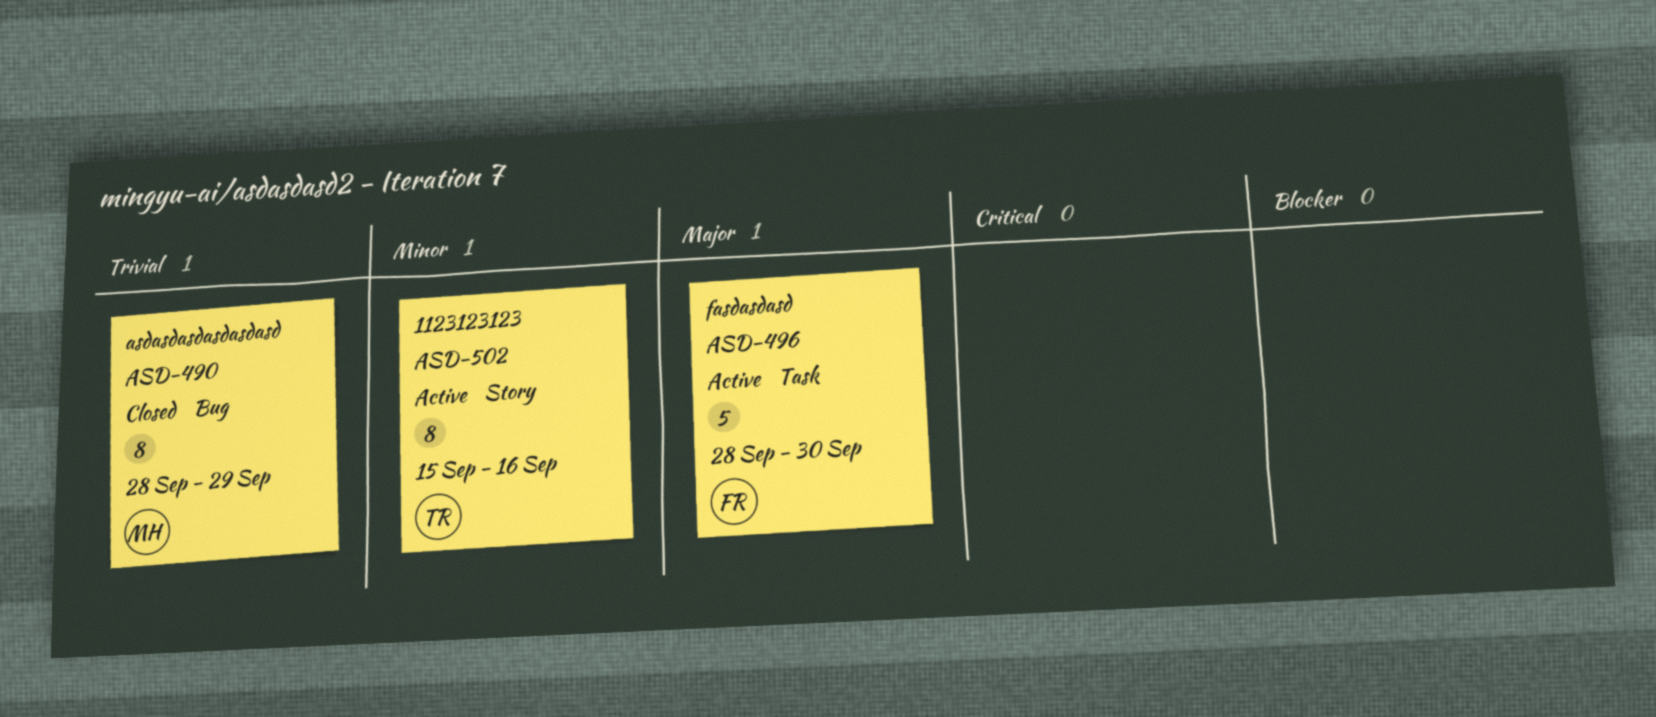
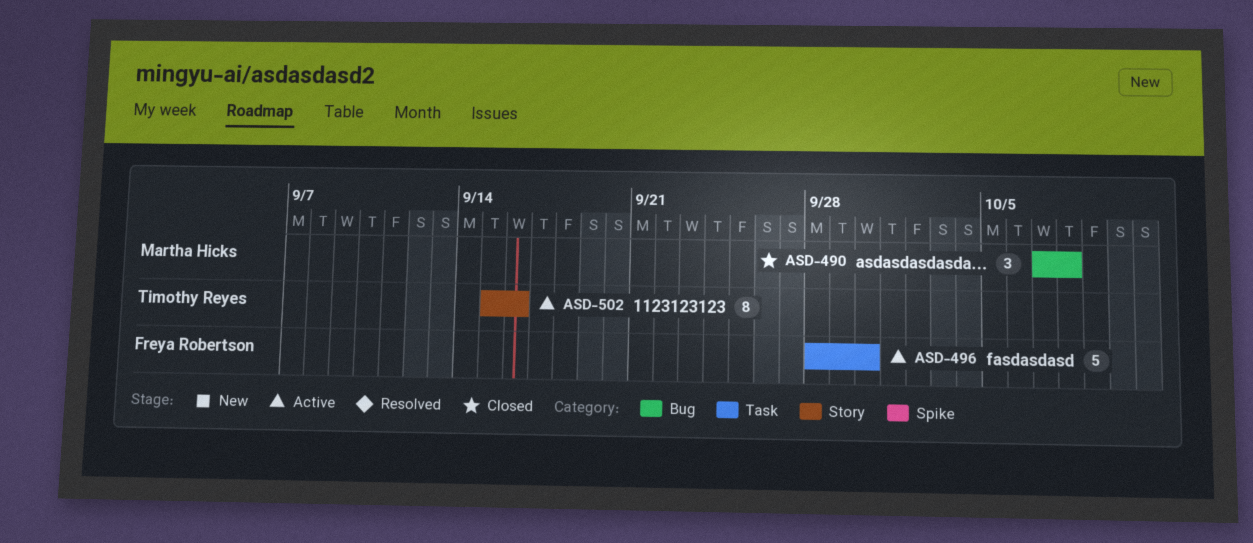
ASD-490, estimate: 8 -> 3
ASD-490, start: Sep 28 -> Oct 7
ASD-490, due: Sep 29 -> Oct 8

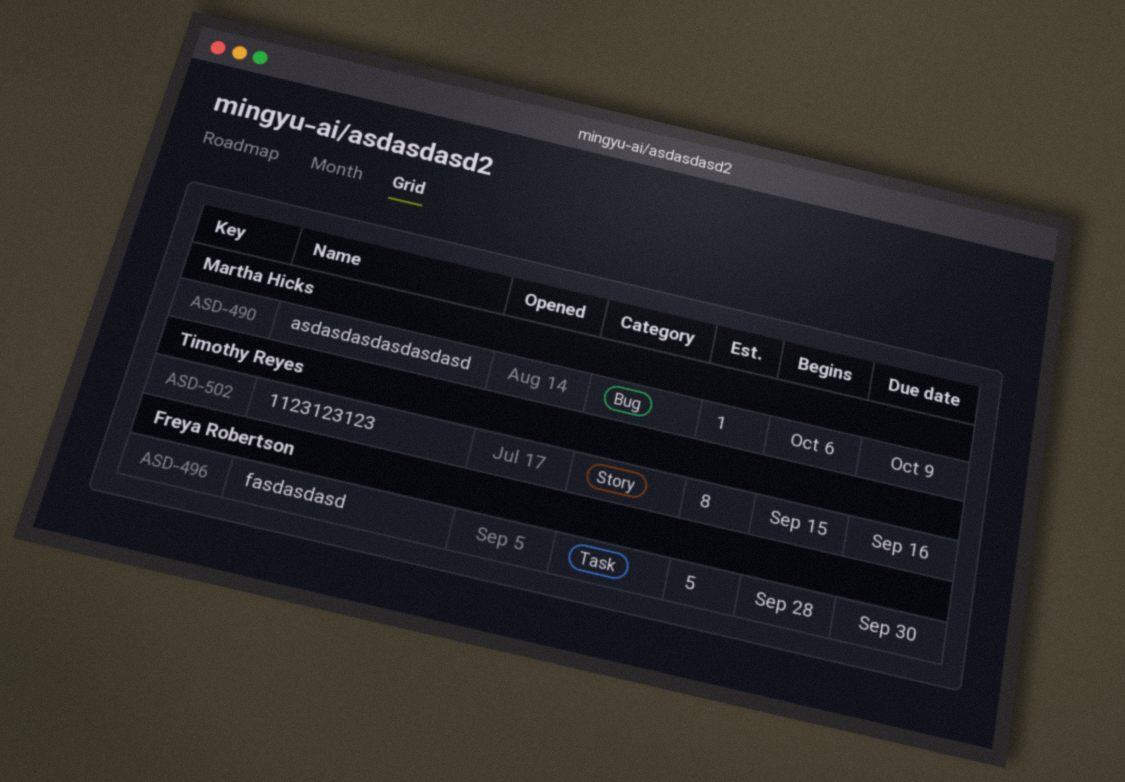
ASD-490, estimate: 3 -> 1
ASD-490, start: Oct 7 -> Oct 6
ASD-490, due: Oct 8 -> Oct 9

